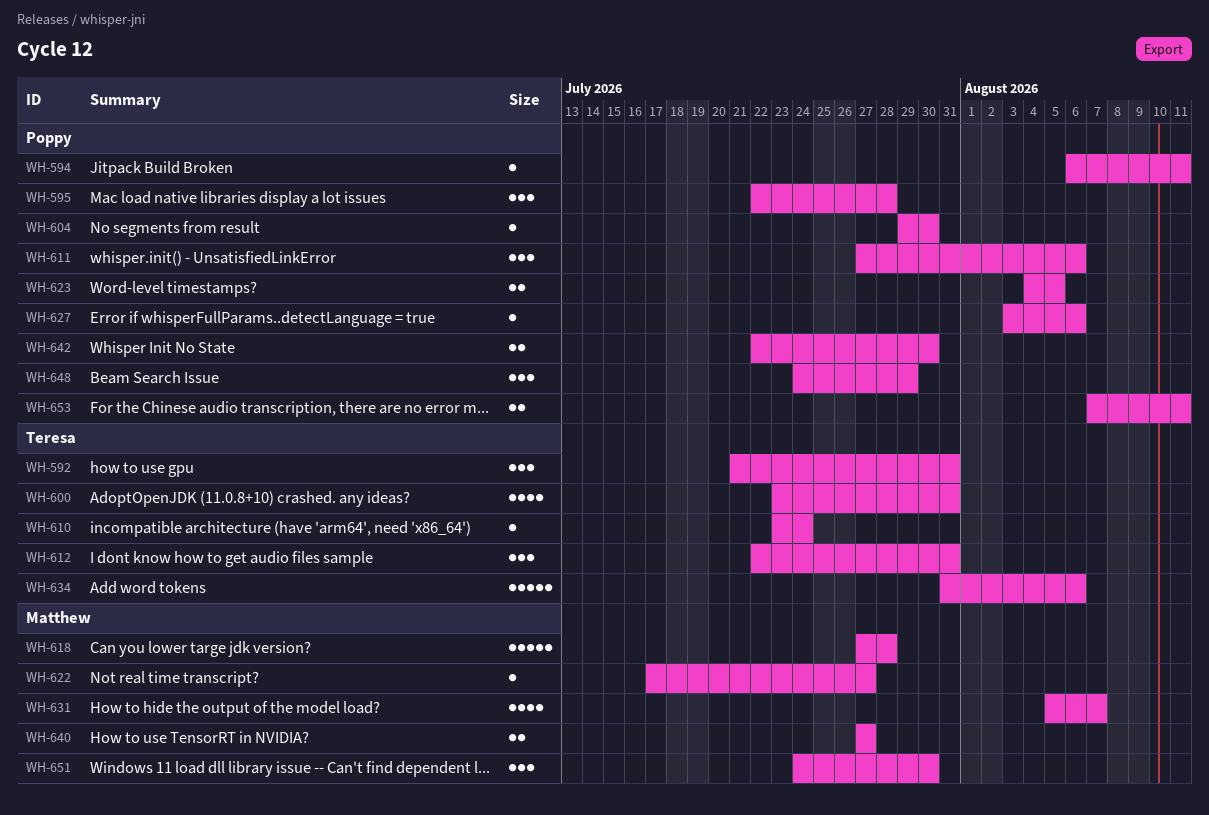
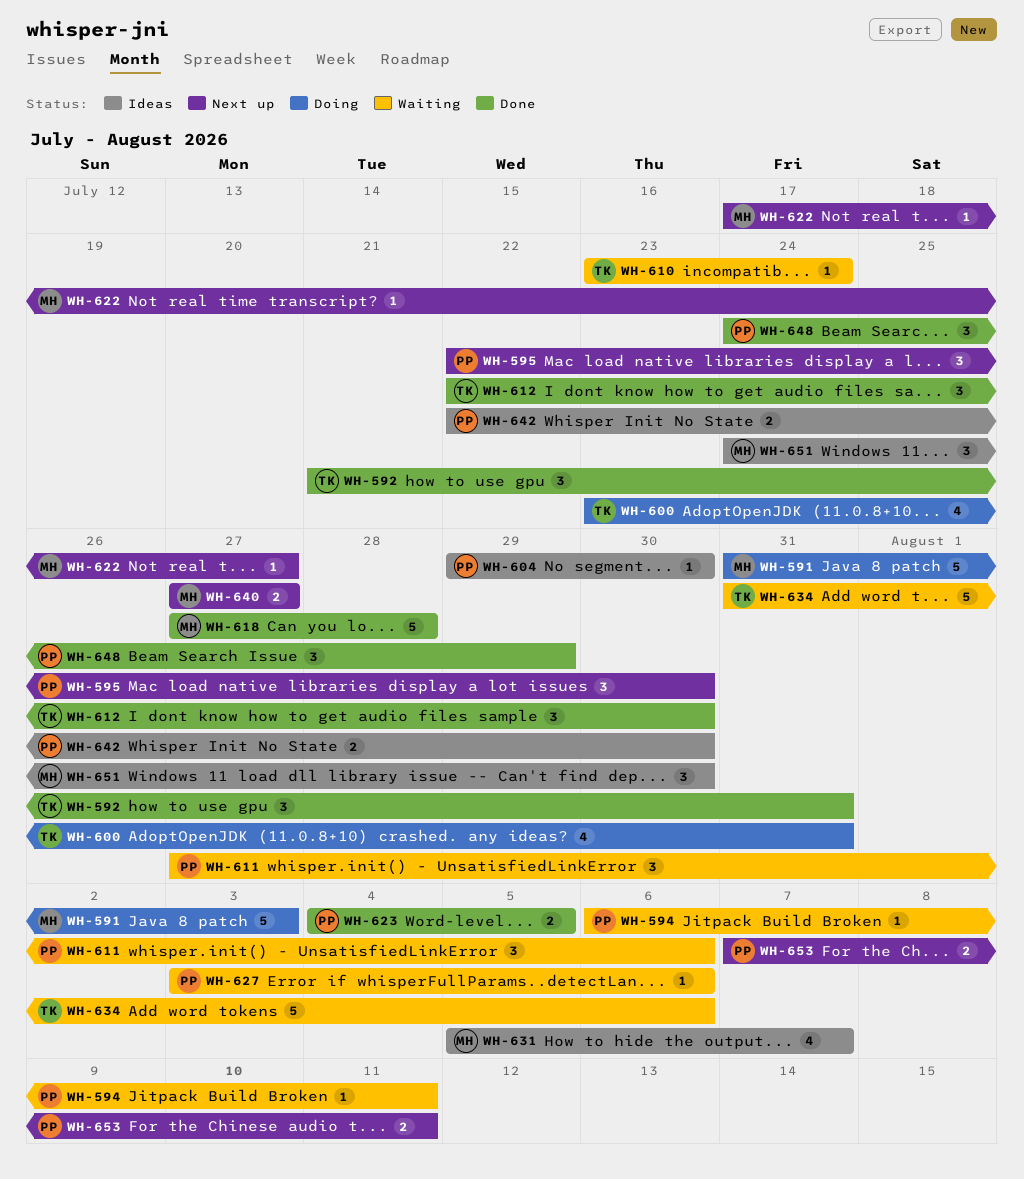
WH-591: none -> present
WH-595, due: Jul 28 -> Jul 30
WH-612, due: Jul 31 -> Jul 30

